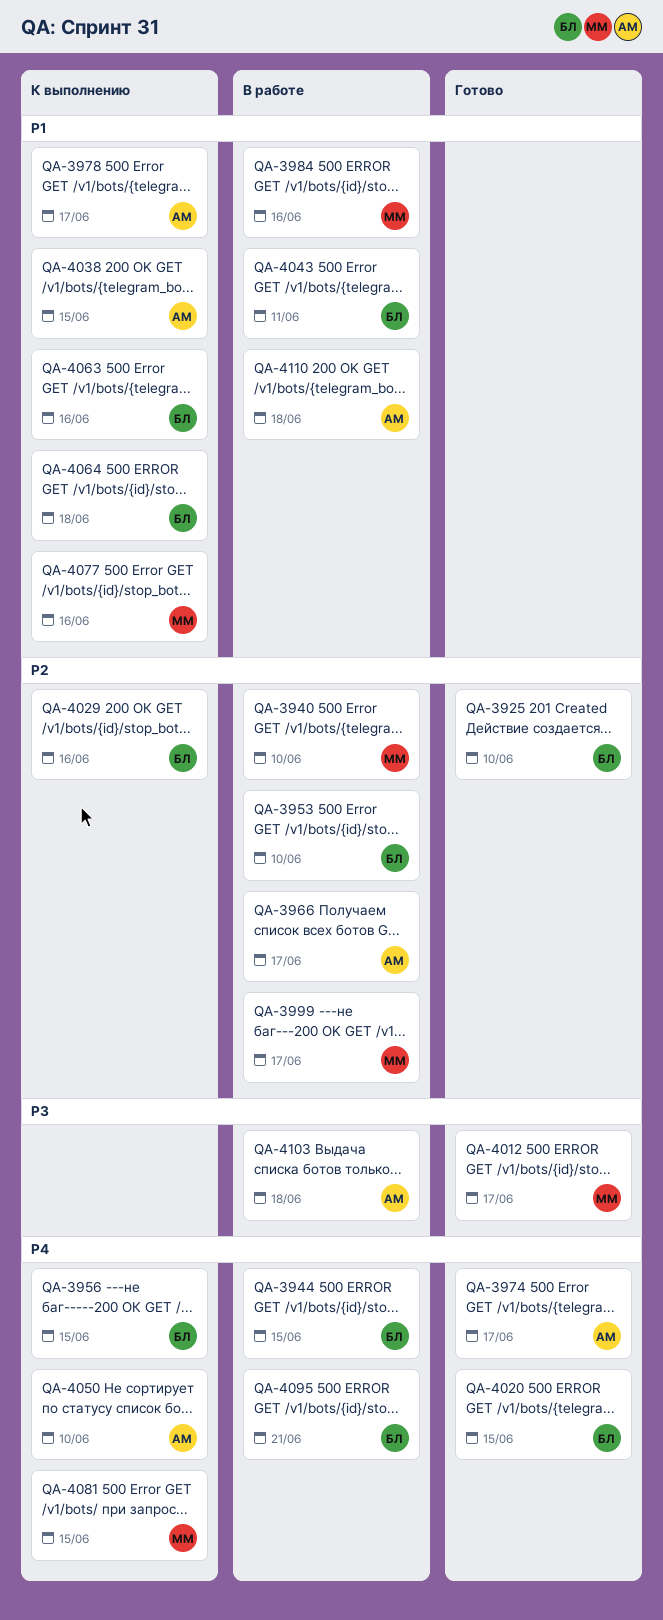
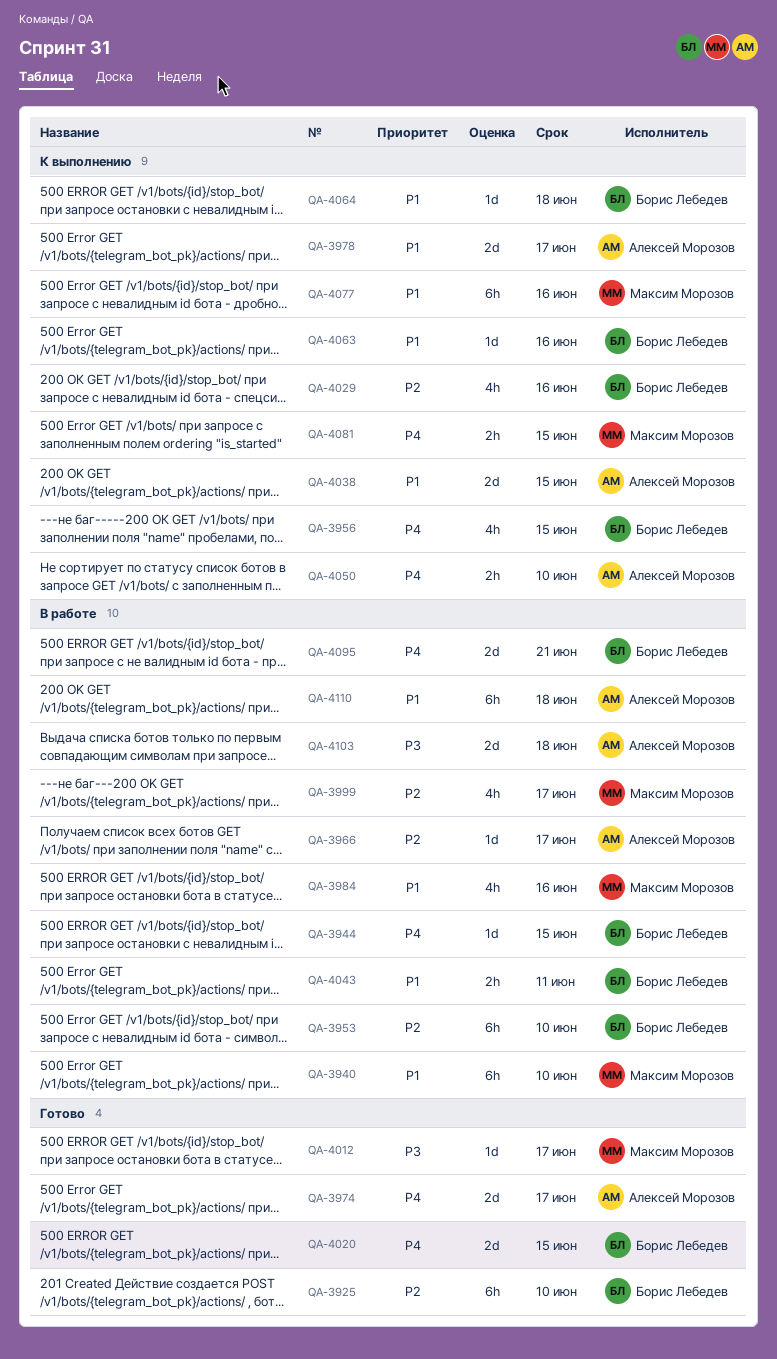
QA-3940, priority: P2 -> P1

